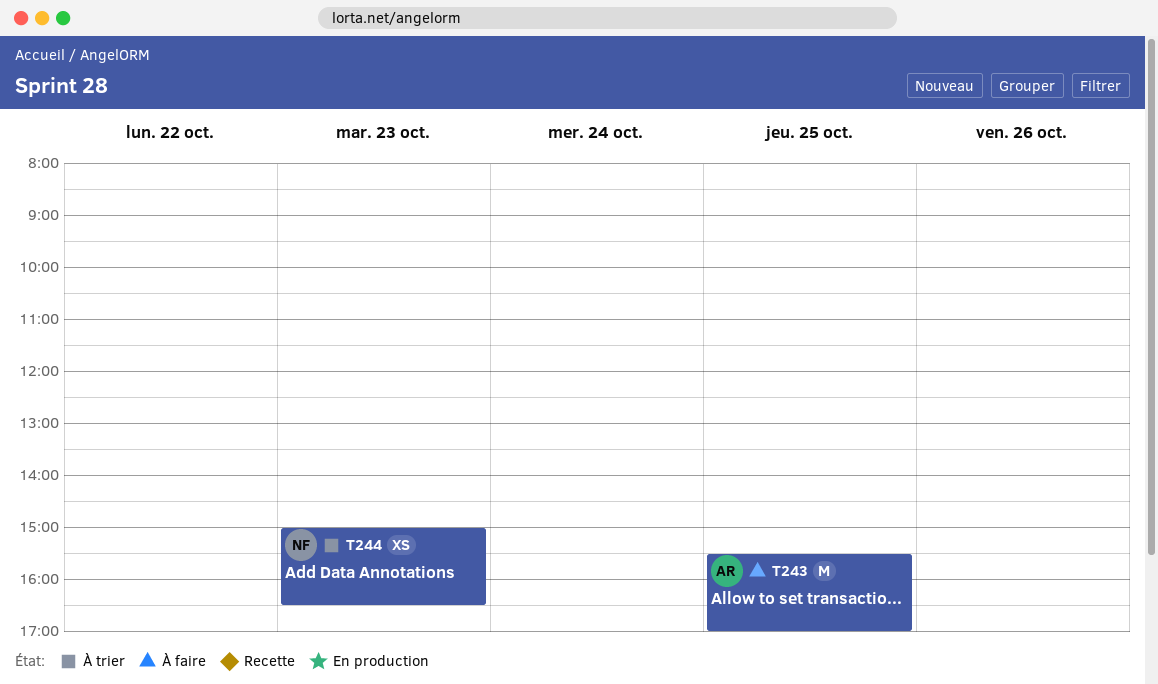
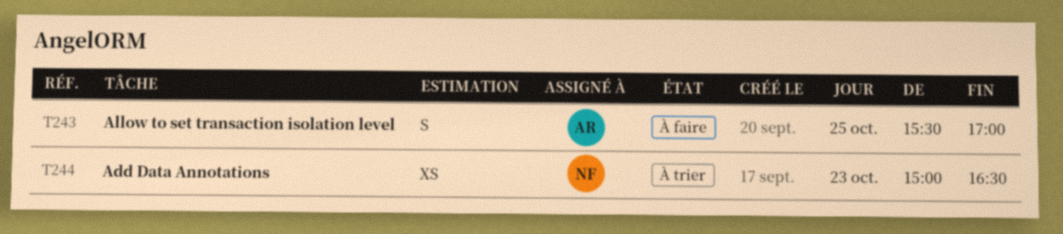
T243, estimate: M -> S

